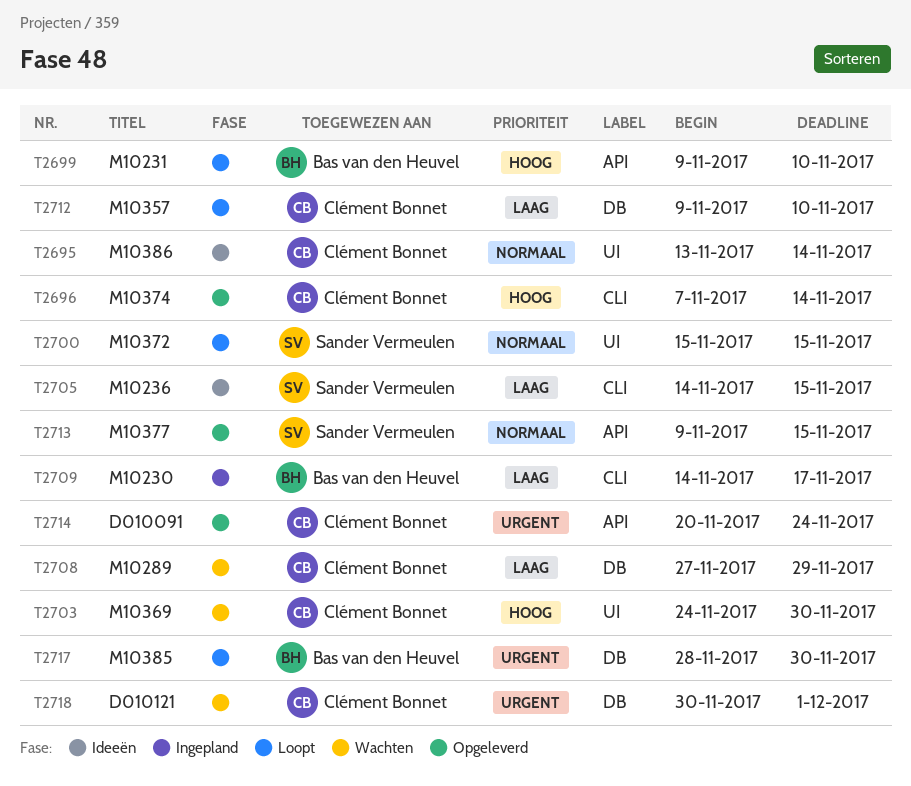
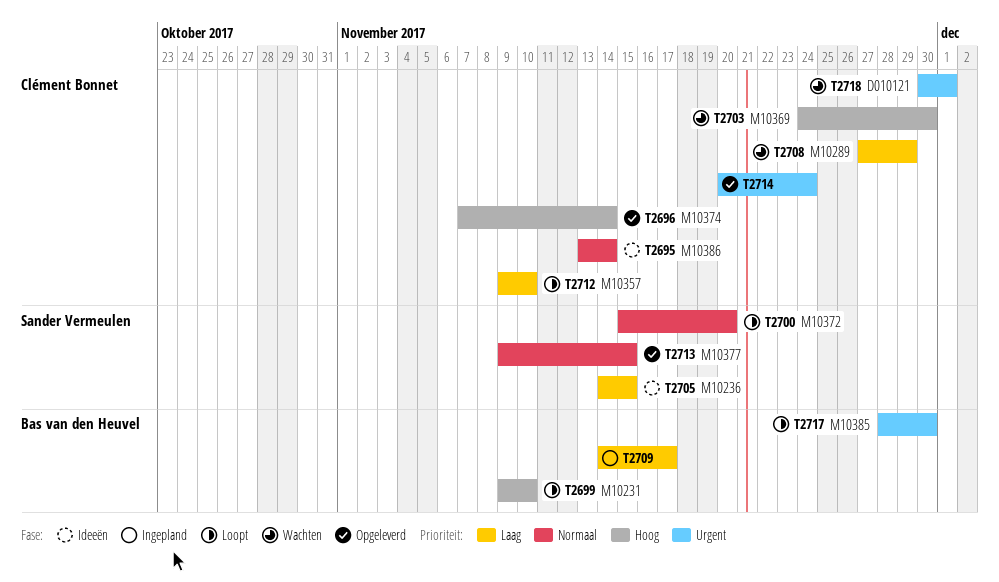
T2700, due: Nov 15 -> Nov 20

